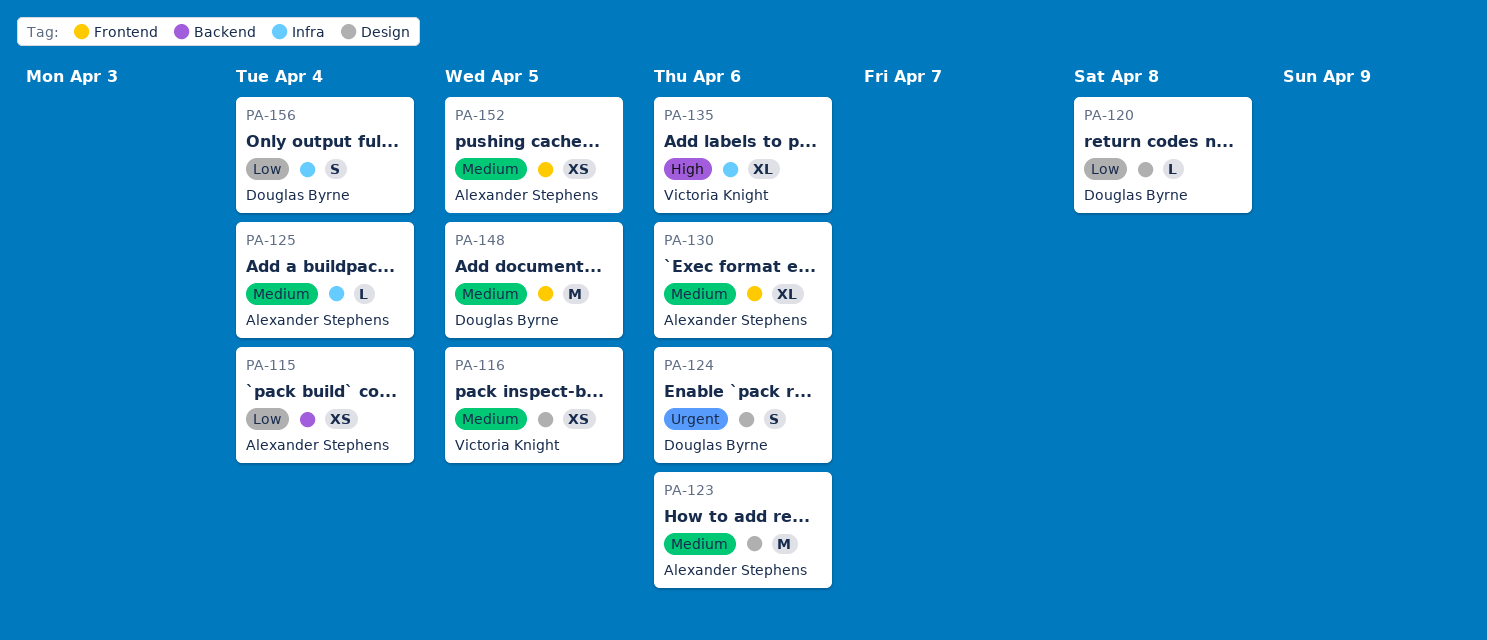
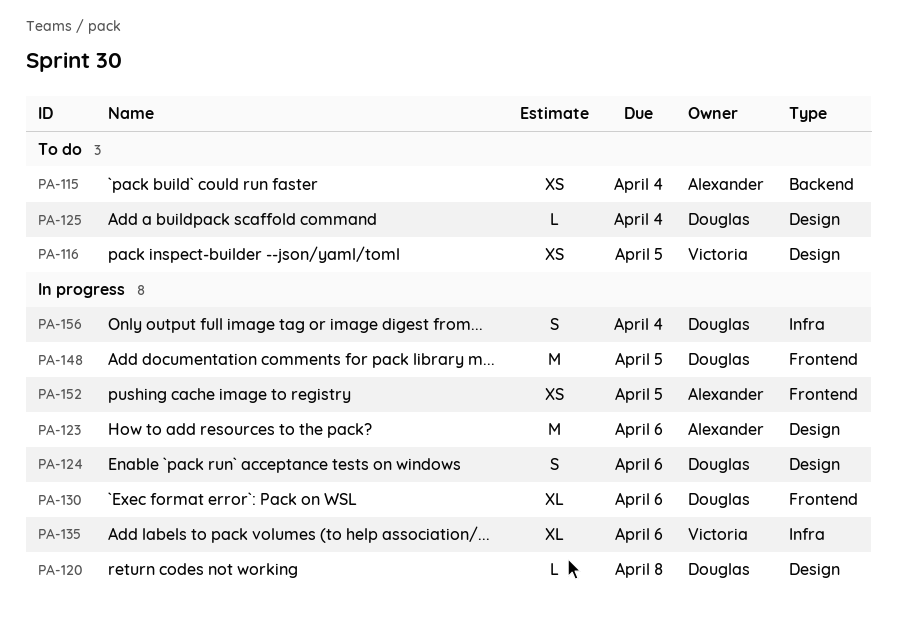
PA-125, owner: Alexander Stephens -> Douglas Byrne
PA-125, label: Infra -> Design
PA-130, owner: Alexander Stephens -> Douglas Byrne

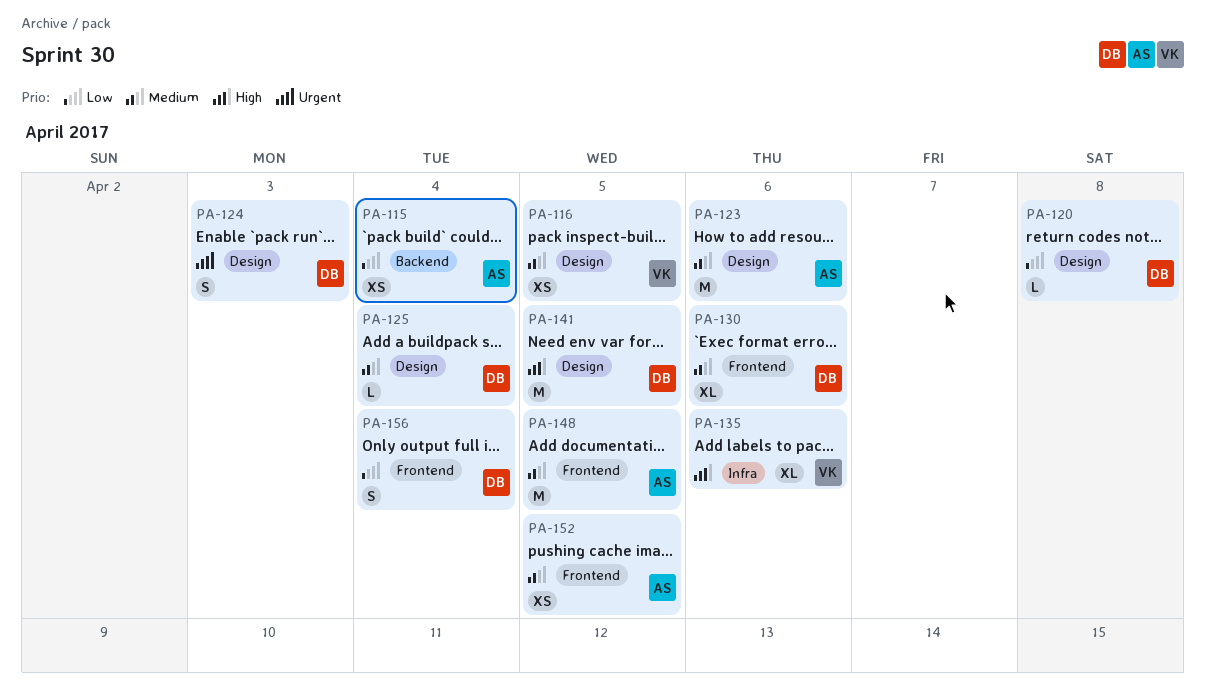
PA-124, due: Apr 6 -> Apr 3
PA-141: none -> present
PA-148, owner: Douglas -> Alexander
PA-156, label: Infra -> Frontend

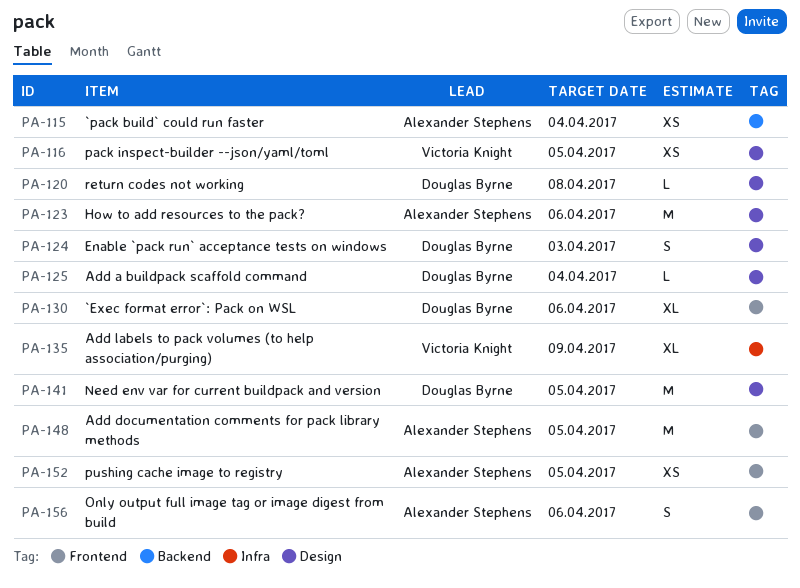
PA-135, due: Apr 6 -> Apr 9
PA-156, owner: Douglas Byrne -> Alexander Stephens
PA-156, due: Apr 4 -> Apr 6

